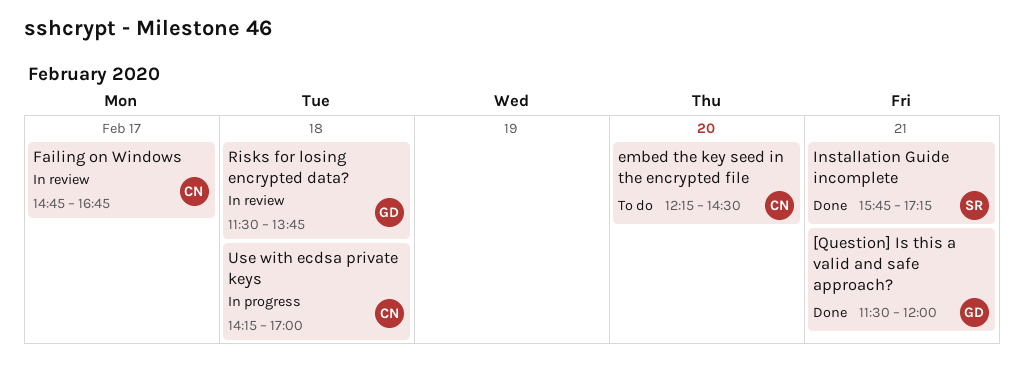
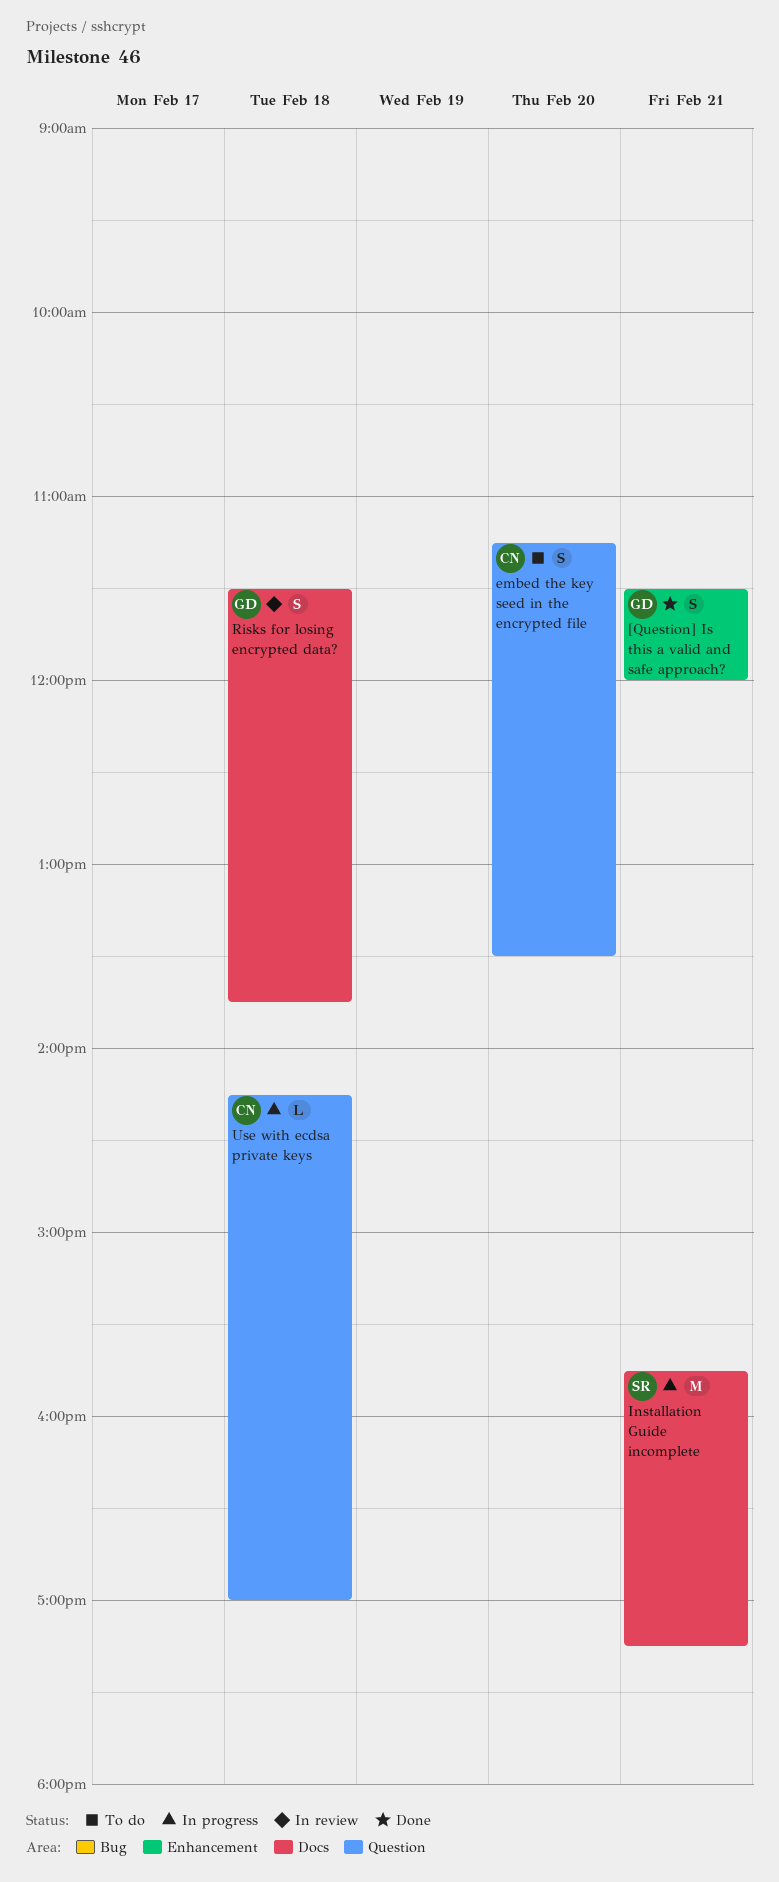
embed the key seed in the encrypted file, begins: 12:15 -> 11:15
embed the key seed in the encrypted file, ends: 14:30 -> 13:30
Failing on Windows: present -> none
Installation Guide incomplete, status: Done -> In progress

